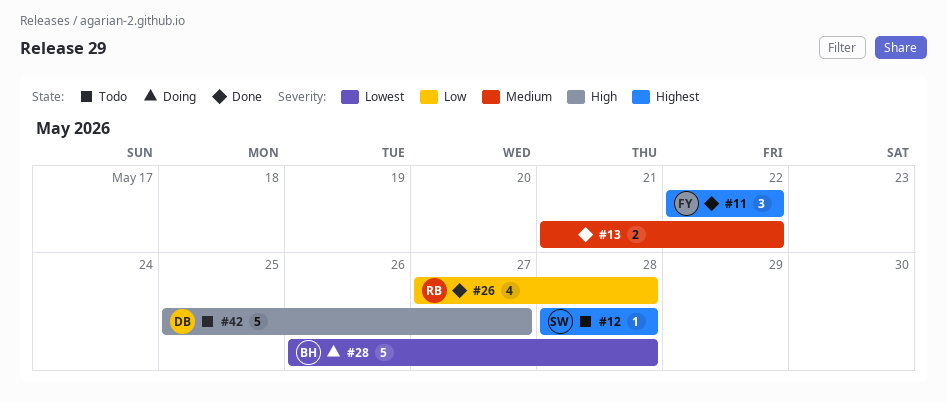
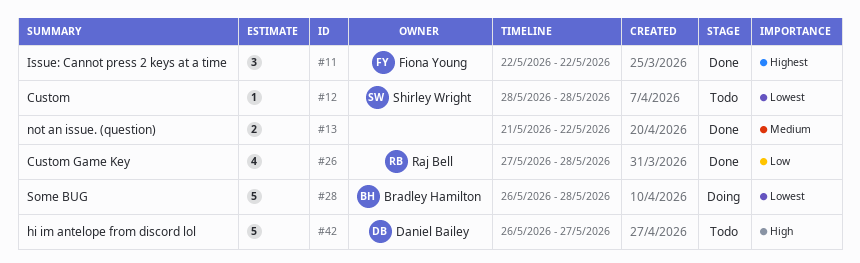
#12, priority: Highest -> Lowest
#42, start: May 25 -> May 26

